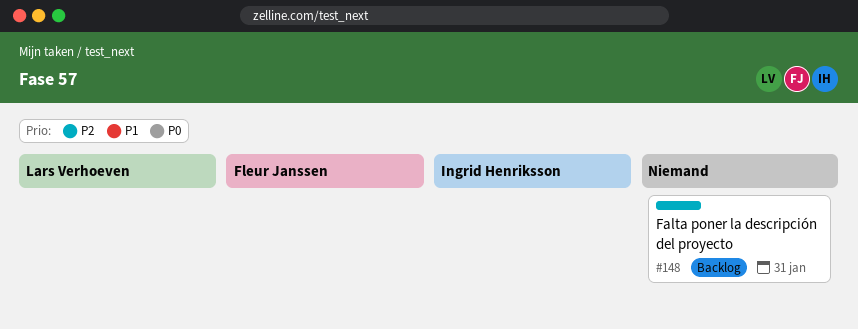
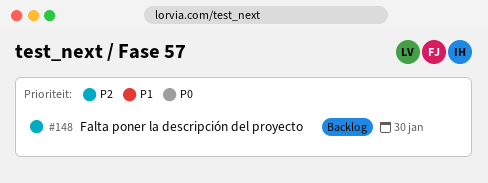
#148, due: Jan 31 -> Jan 30

